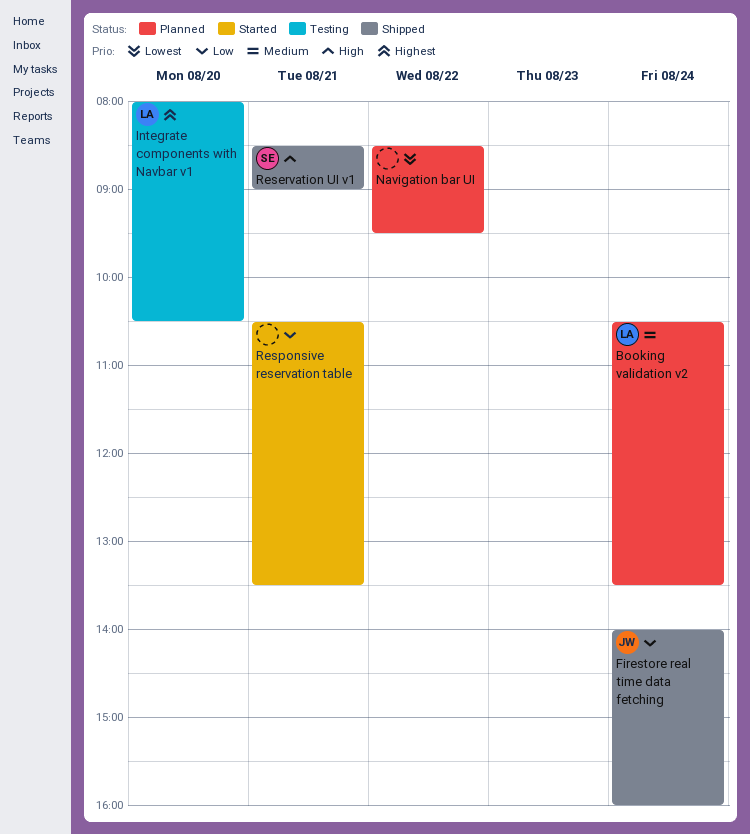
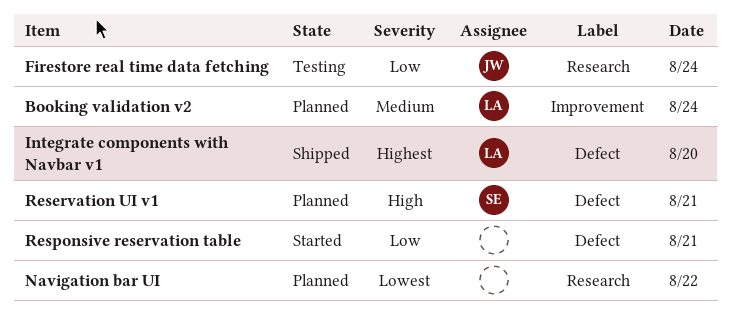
Firestore real time data fetching, status: Shipped -> Testing
Integrate components with Navbar v1, status: Testing -> Shipped
Reservation UI v1, status: Shipped -> Planned

